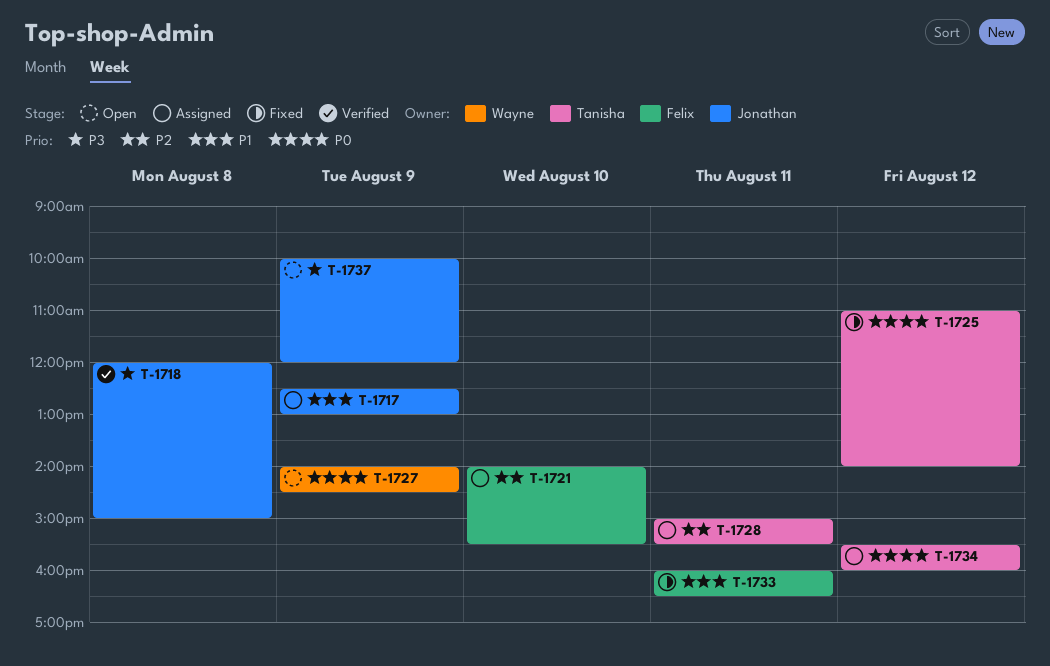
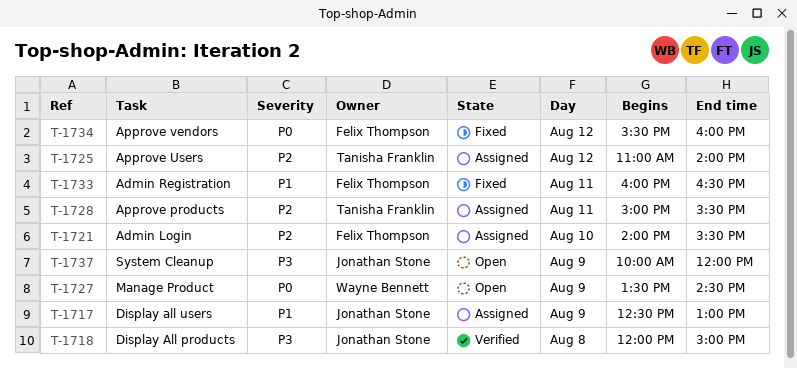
T-1725, status: Fixed -> Assigned
T-1725, priority: P0 -> P2
T-1727, begins: 14:00 -> 13:30
T-1734, status: Assigned -> Fixed
T-1734, owner: Tanisha Franklin -> Felix Thompson

